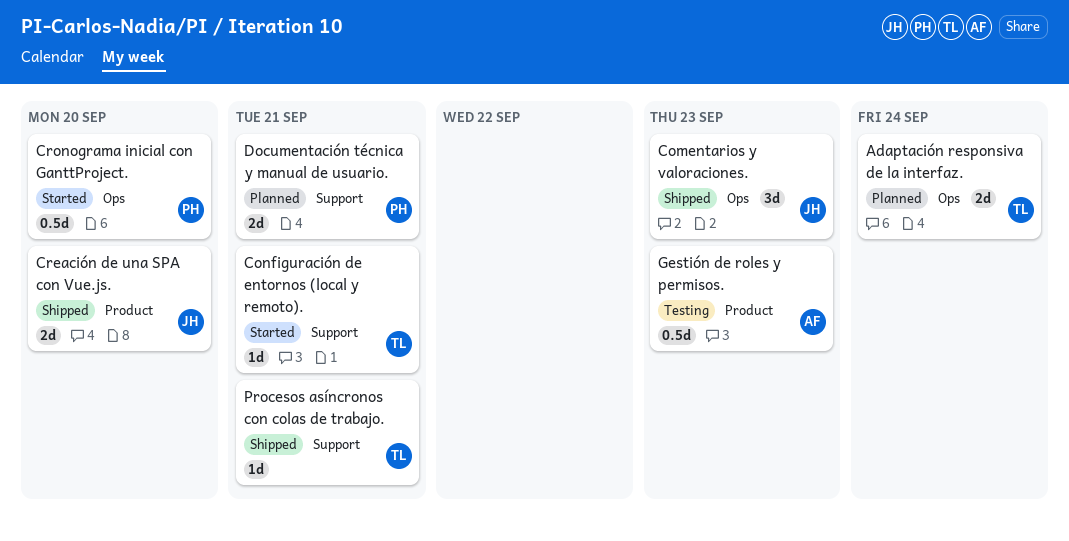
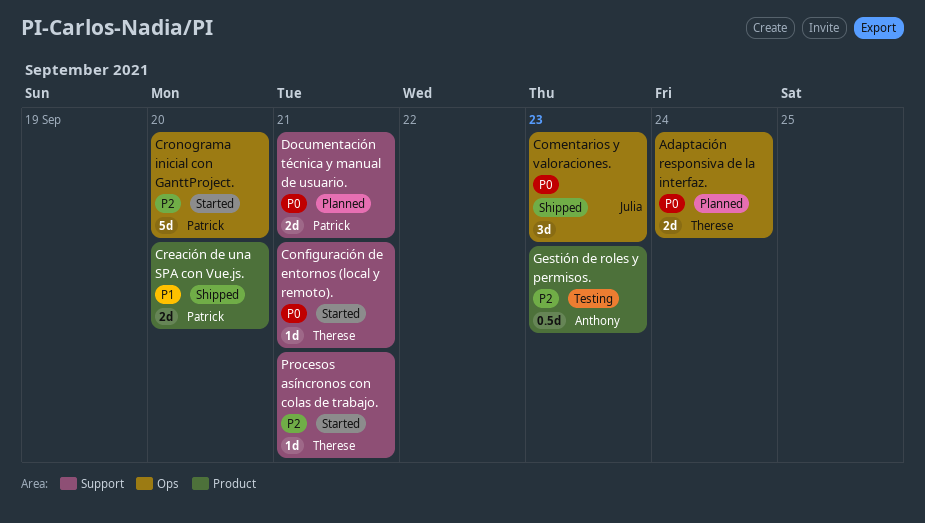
Creación de una SPA con Vue.js., owner: Julia -> Patrick
Cronograma inicial con GanttProject., estimate: 0.5d -> 5d
Procesos asíncronos con colas de trabajo., status: Shipped -> Started

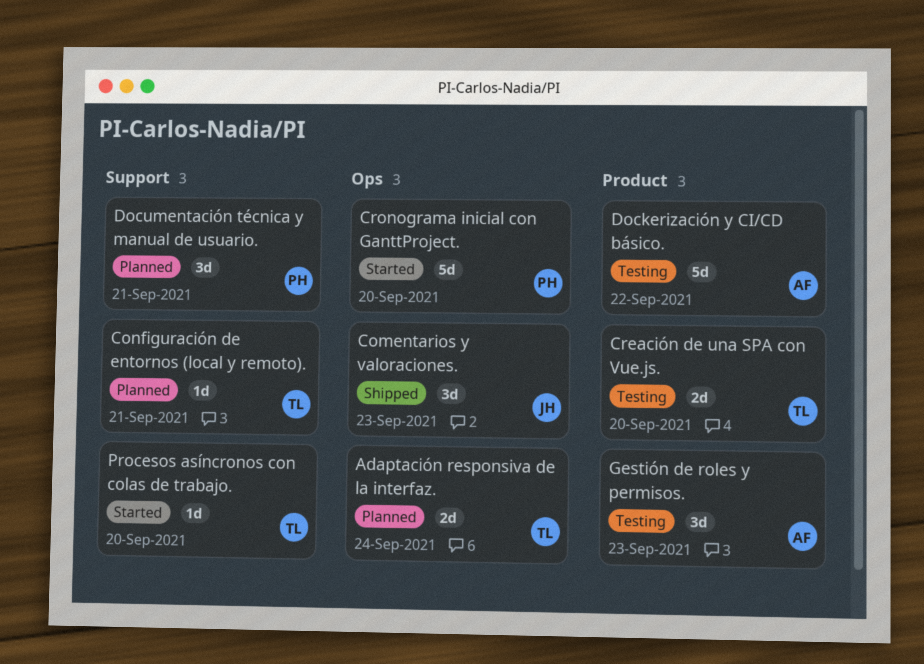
Configuración de entornos (local y remoto)., status: Started -> Planned
Creación de una SPA con Vue.js., status: Shipped -> Testing
Creación de una SPA con Vue.js., owner: Patrick -> Therese
Dockerización y CI/CD básico.: none -> present
Documentación técnica y manual de usuario., estimate: 2d -> 3d
Gestión de roles y permisos., estimate: 0.5d -> 3d
Procesos asíncronos con colas de trabajo., due: Sep 21 -> Sep 20

